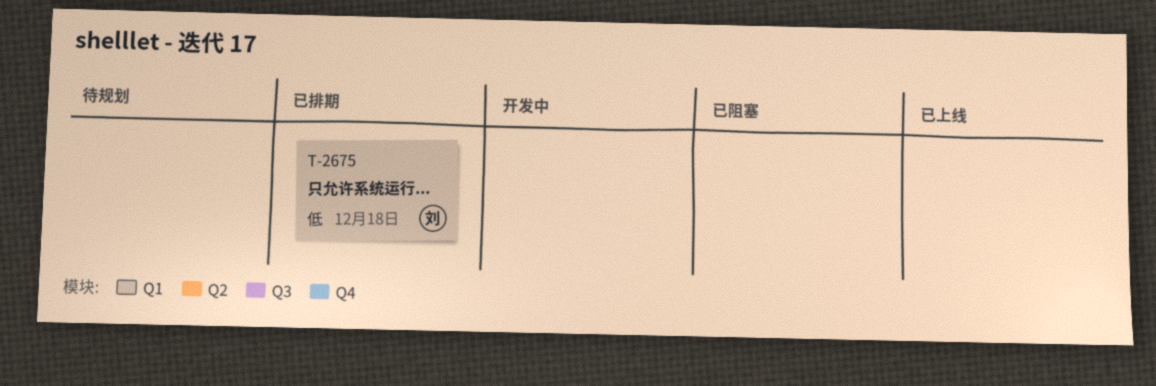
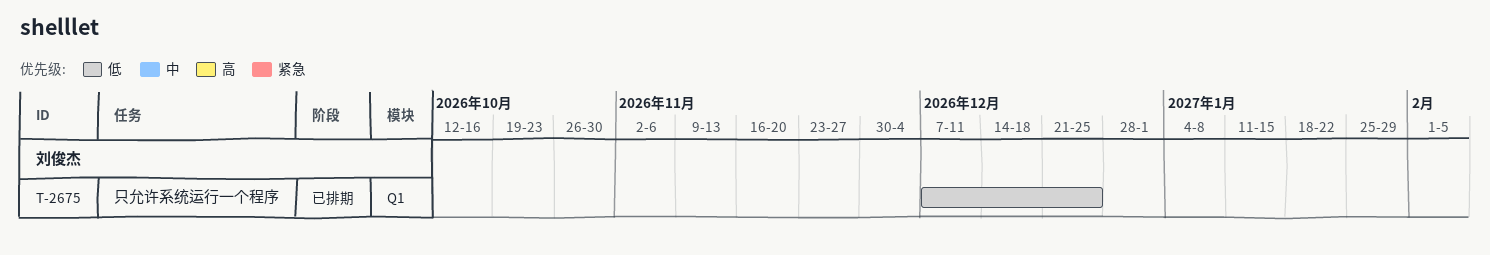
T-2675, due: Dec 18 -> Dec 25

